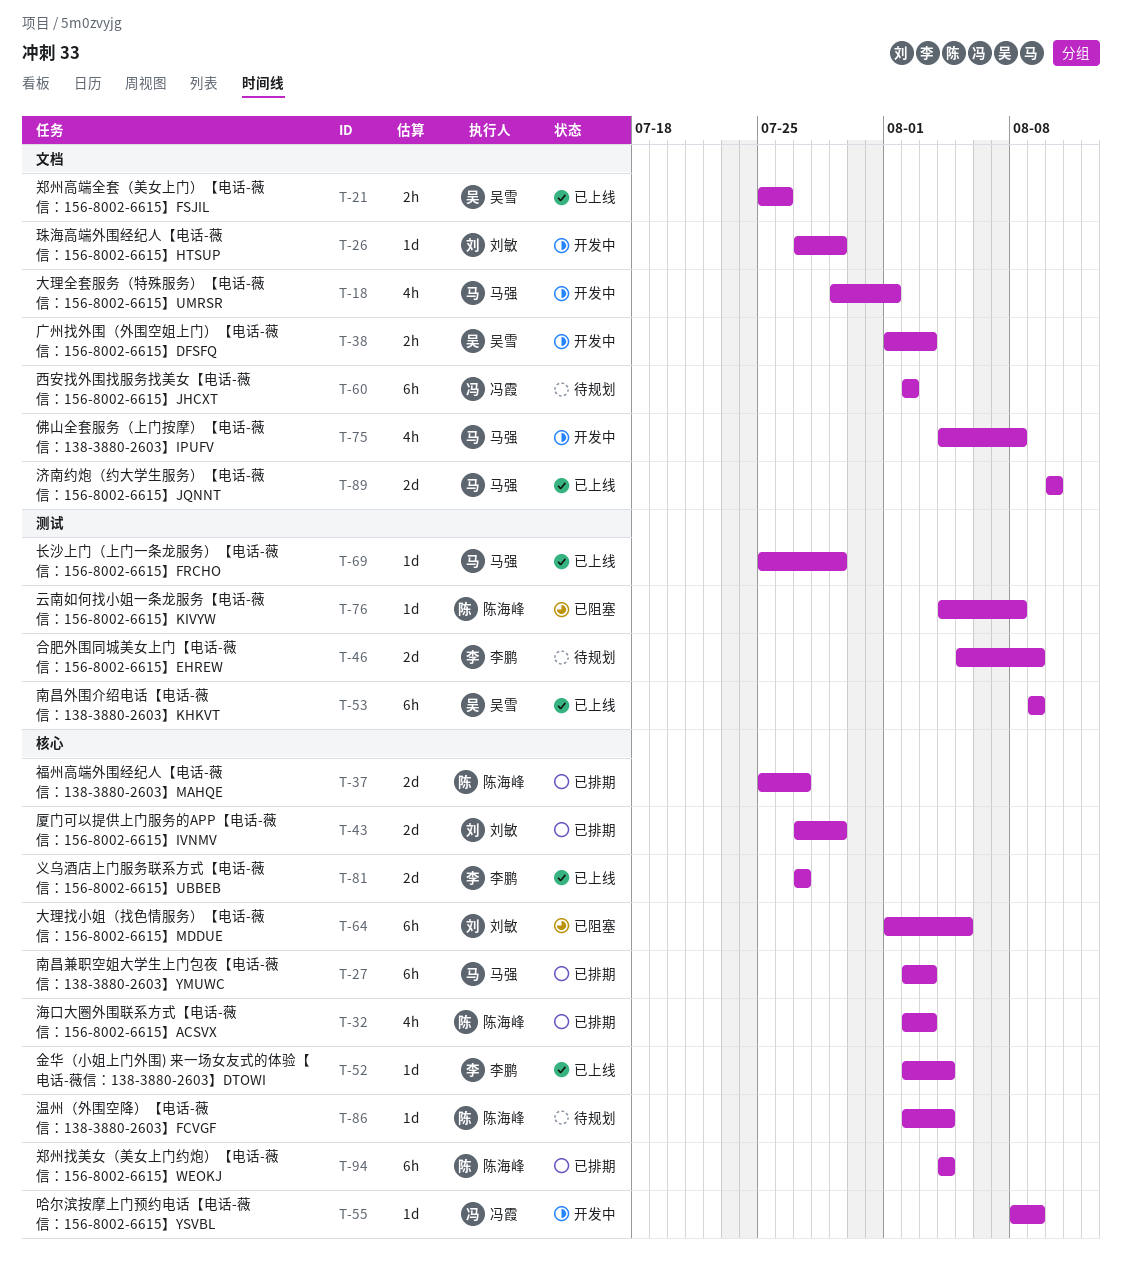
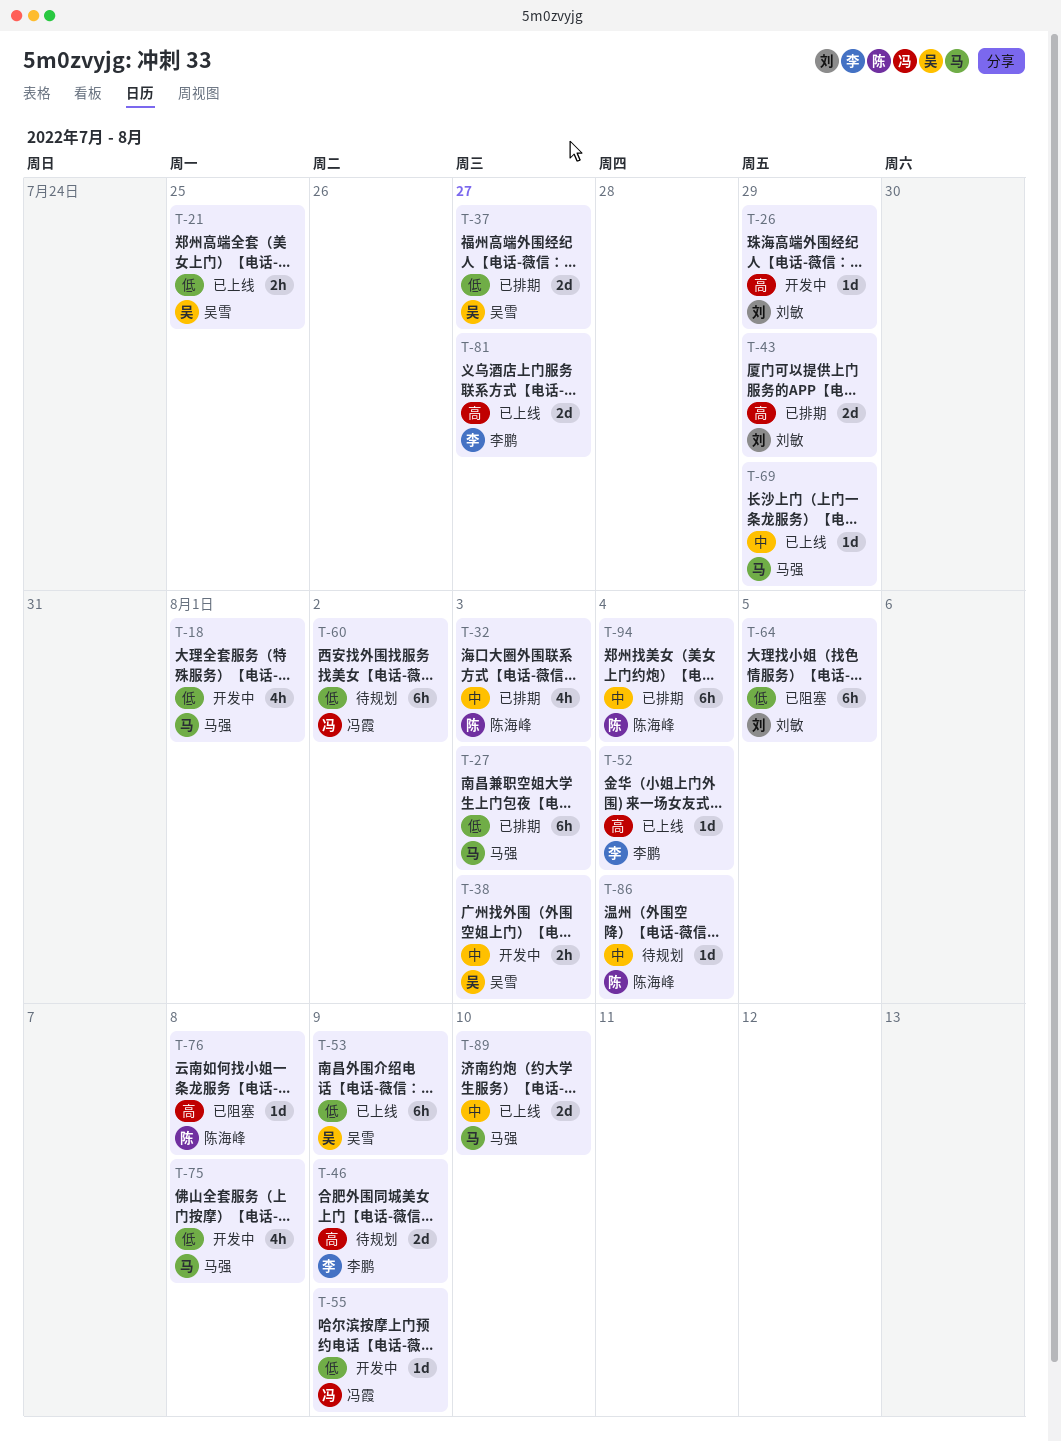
T-21, due: Jul 26 -> Jul 25
T-37, owner: 陈海峰 -> 吴雪

